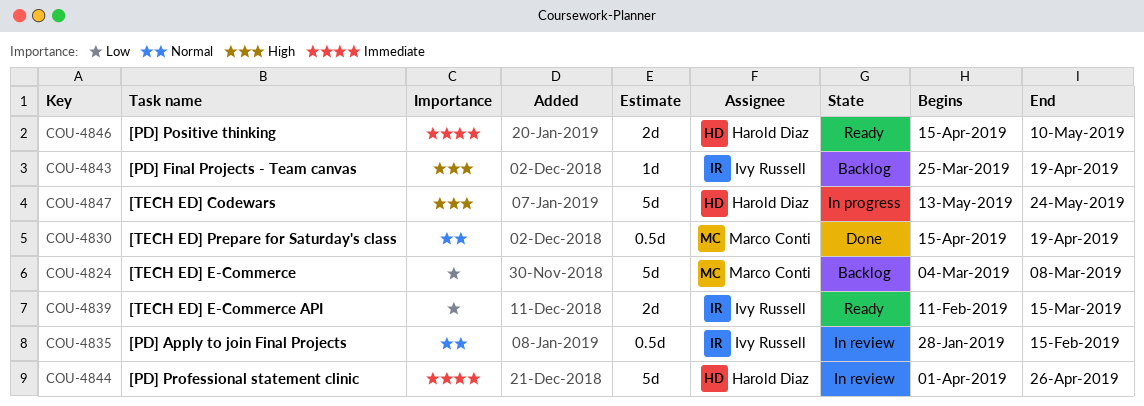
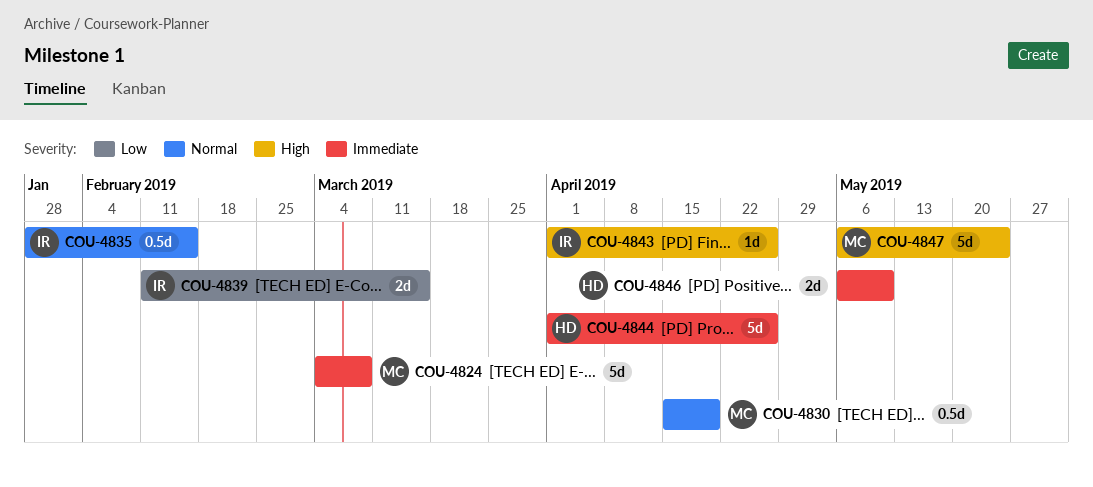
COU-4824, priority: Low -> Immediate
COU-4843, start: Mar 25 -> Apr 1
COU-4843, due: Apr 19 -> Apr 26
COU-4846, start: Apr 15 -> May 6
COU-4847, owner: Harold Diaz -> Marco Conti
COU-4847, start: May 13 -> May 6

